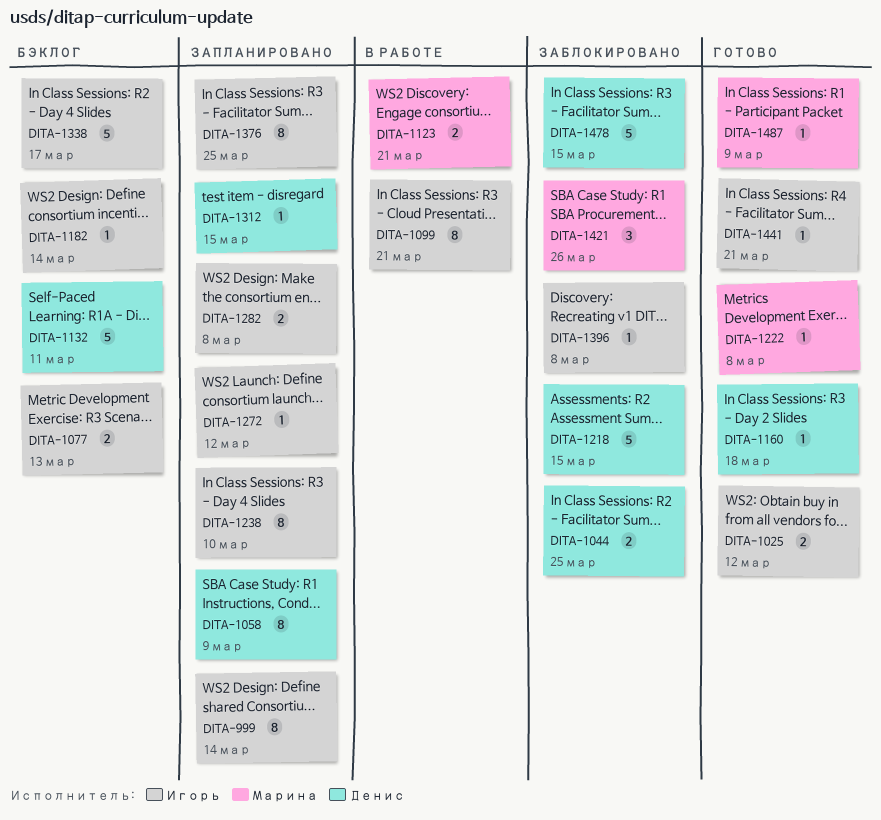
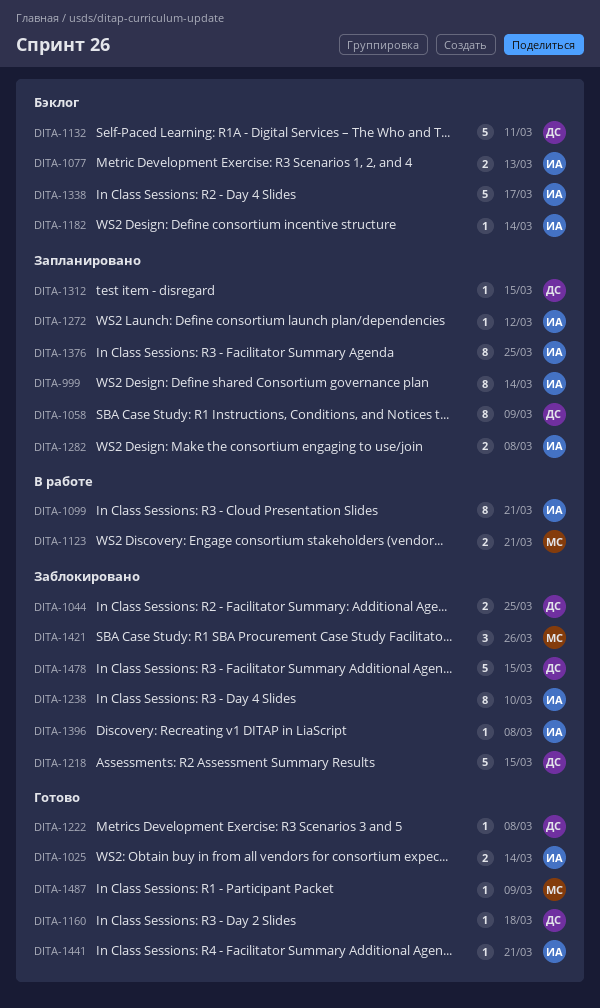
DITA-1025, due: Mar 12 -> Mar 14
DITA-1222, owner: Марина -> Денис
DITA-1238, status: Запланировано -> Заблокировано

